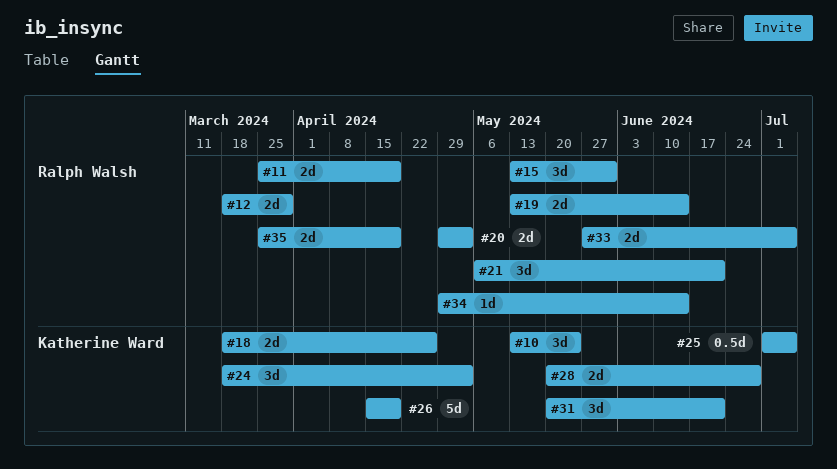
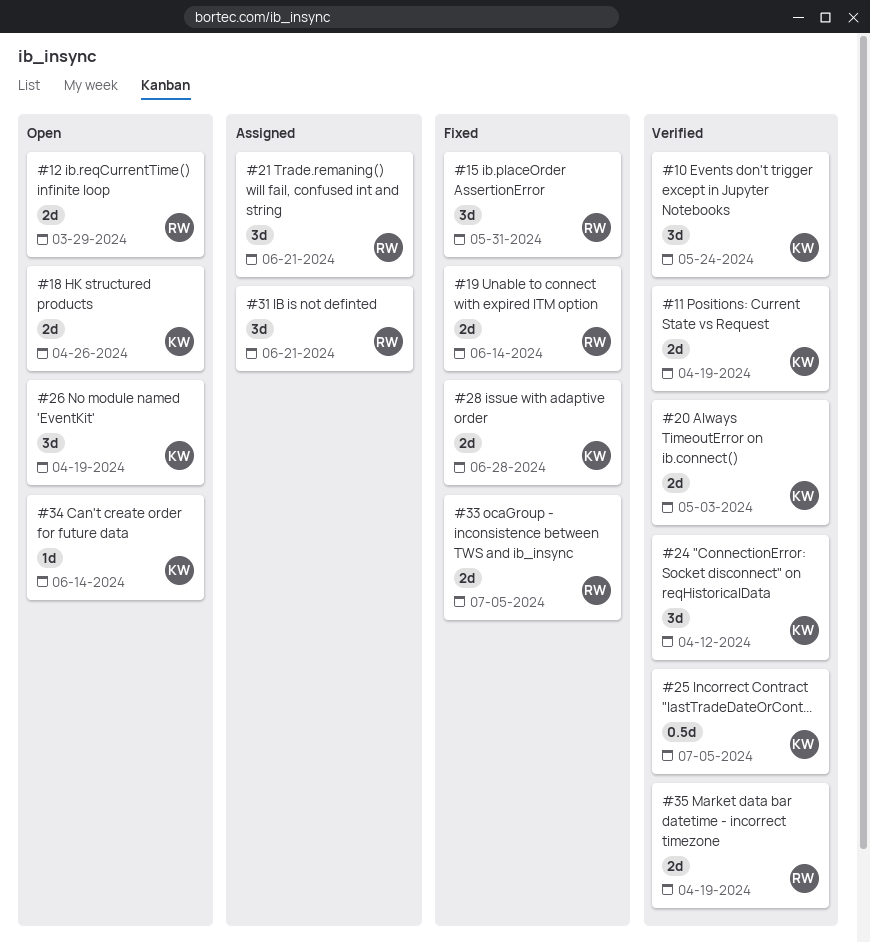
#11, owner: Ralph Walsh -> Katherine Ward
#20, owner: Ralph Walsh -> Katherine Ward
#24, due: May 3 -> Apr 12
#26, estimate: 5d -> 3d
#31, owner: Katherine Ward -> Ralph Walsh
#34, owner: Ralph Walsh -> Katherine Ward

